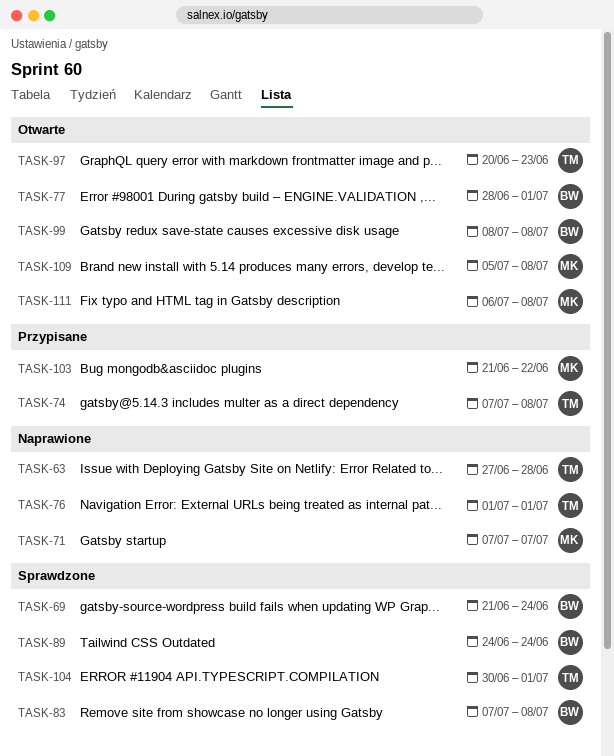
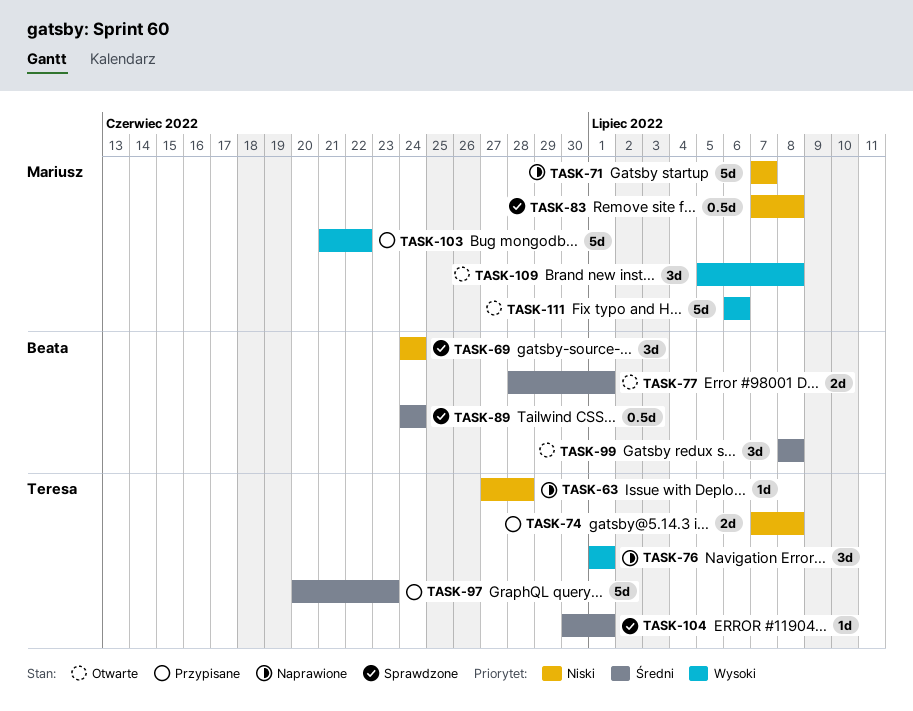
TASK-69, start: Jun 21 -> Jun 24
TASK-83, owner: Beata -> Mariusz
TASK-97, status: Otwarte -> Przypisane
TASK-111, due: Jul 8 -> Jul 6

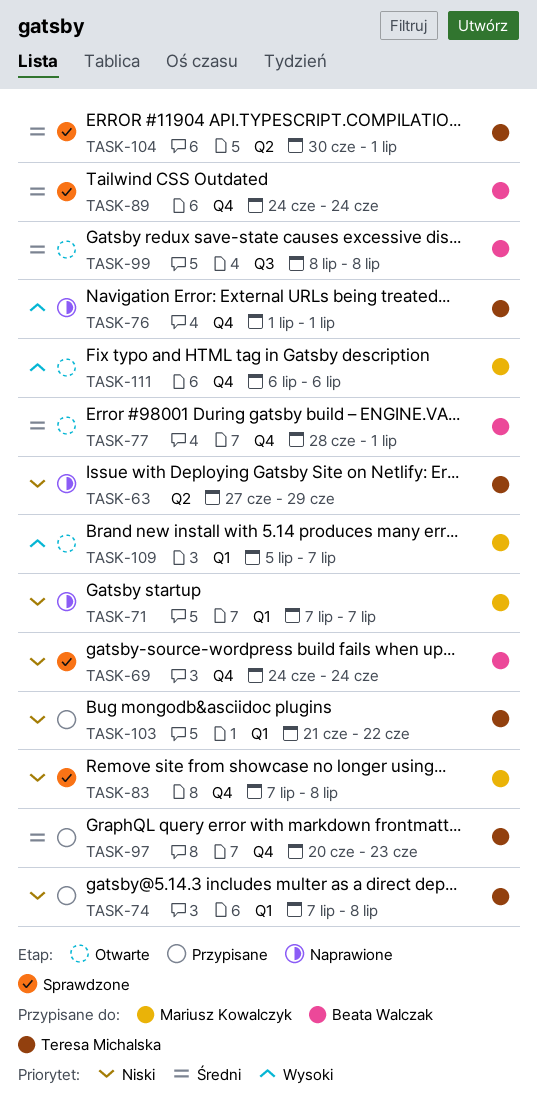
TASK-63, due: Jun 28 -> Jun 29
TASK-103, owner: Mariusz Kowalczyk -> Teresa Michalska
TASK-103, priority: Wysoki -> Niski
TASK-109, due: Jul 8 -> Jul 7

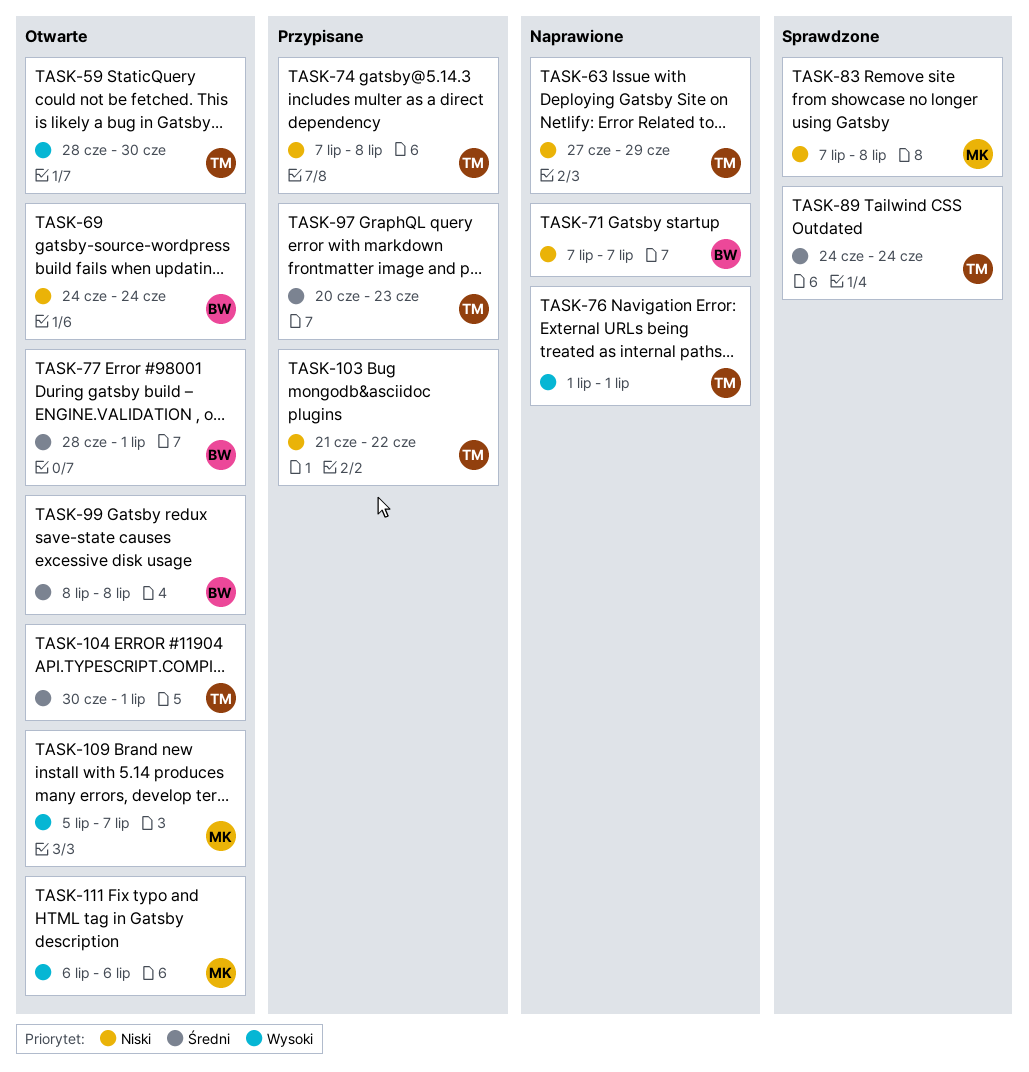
TASK-59: none -> present
TASK-69, status: Sprawdzone -> Otwarte
TASK-71, owner: Mariusz Kowalczyk -> Beata Walczak
TASK-89, owner: Beata Walczak -> Teresa Michalska
TASK-104, status: Sprawdzone -> Otwarte

